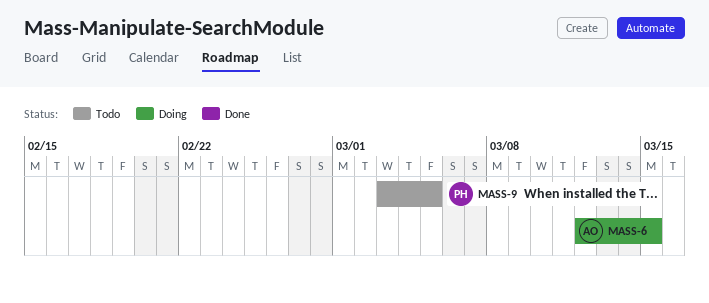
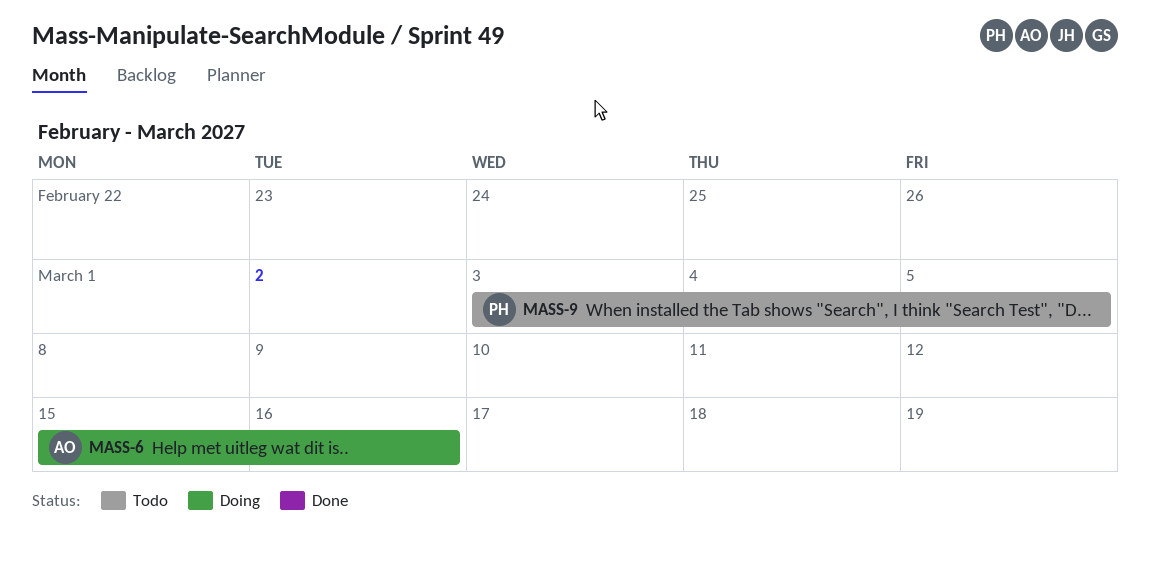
MASS-6, start: Mar 12 -> Mar 15
MASS-6, due: Mar 15 -> Mar 16

